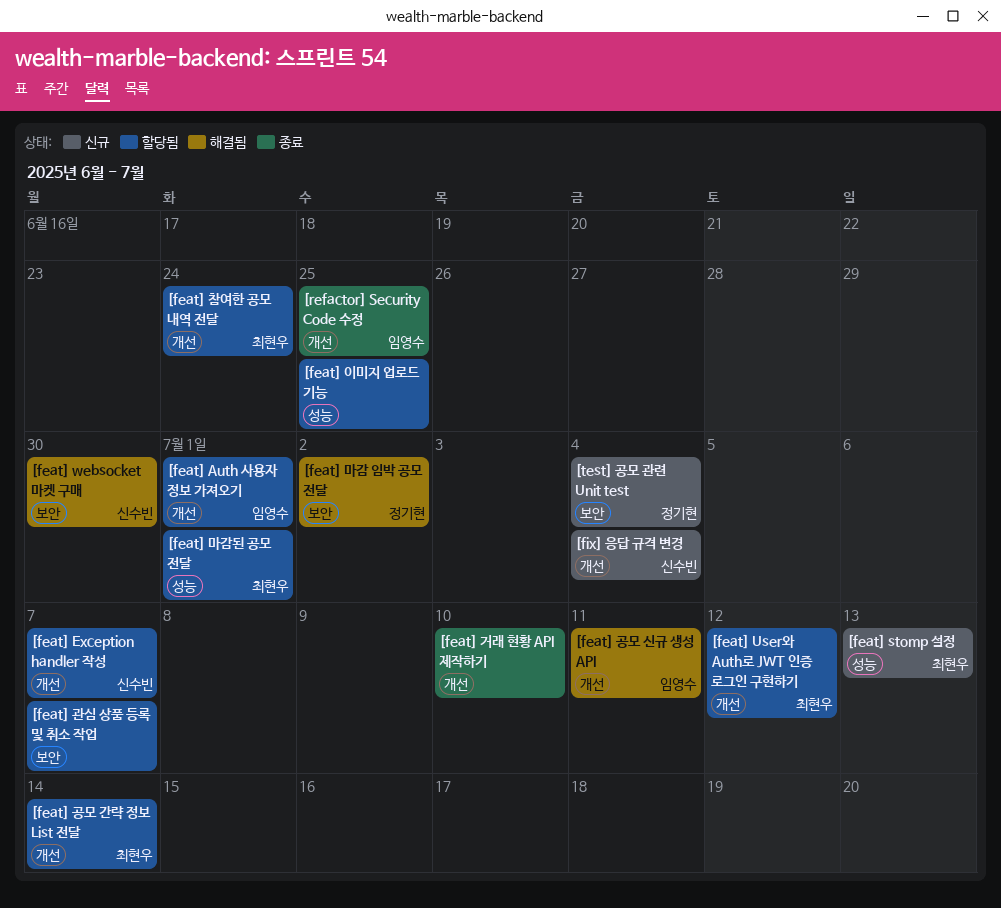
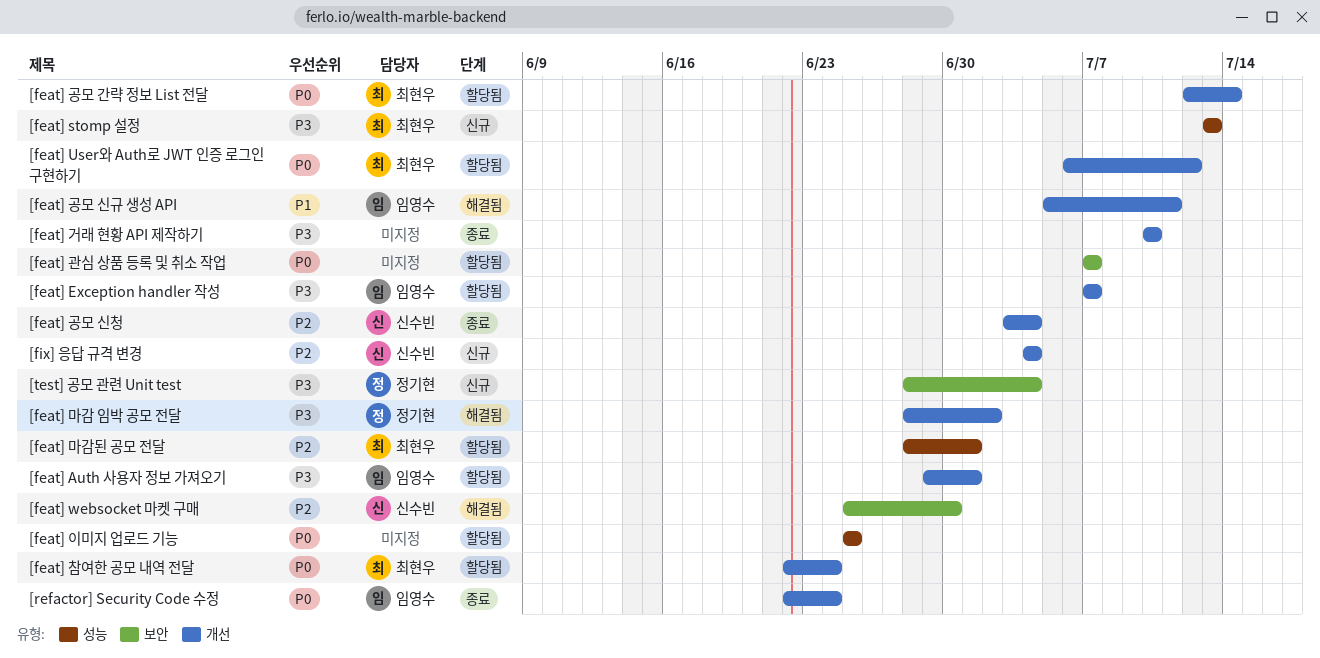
[feat] Exception handler 작성, owner: 신수빈 -> 임영수
[feat] 공모 신청: none -> present
[feat] 마감 임박 공모 전달, label: 보안 -> 개선
[refactor] Security Code 수정, due: Jun 25 -> Jun 24

